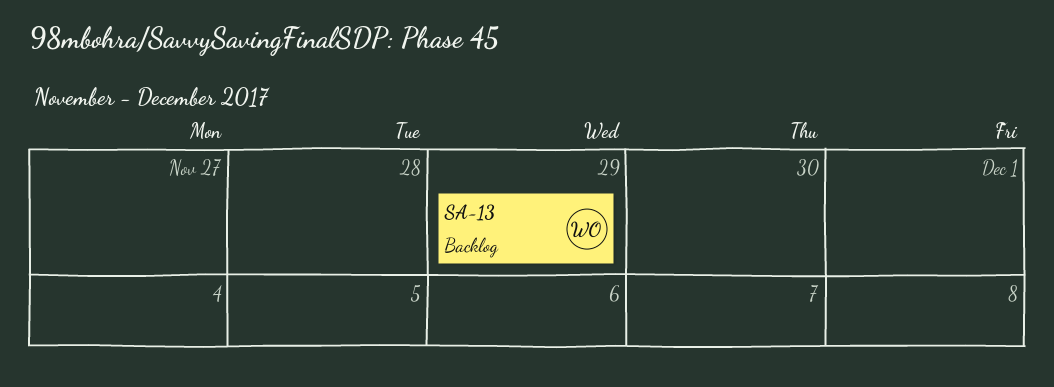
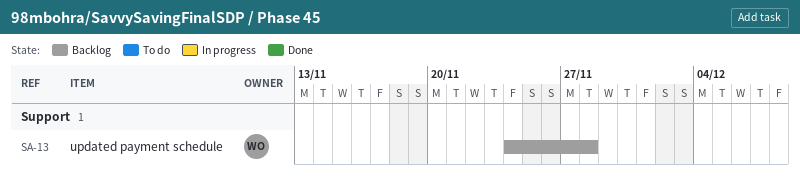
SA-13, due: Nov 29 -> Nov 28

